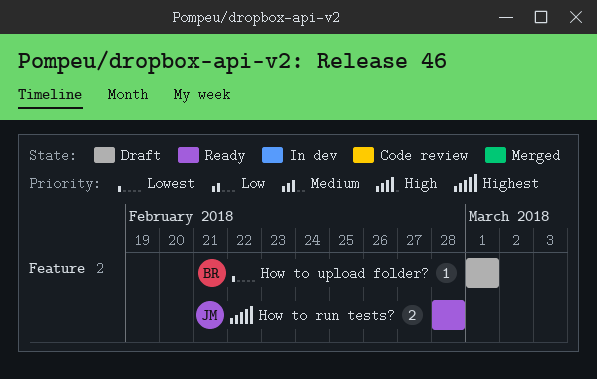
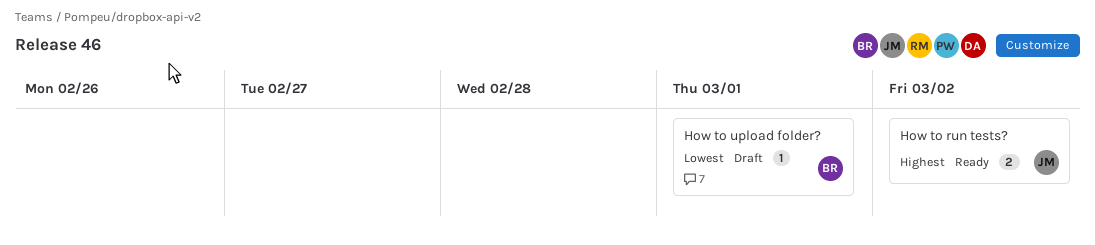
How to run tests?, due: Feb 28 -> Mar 2

